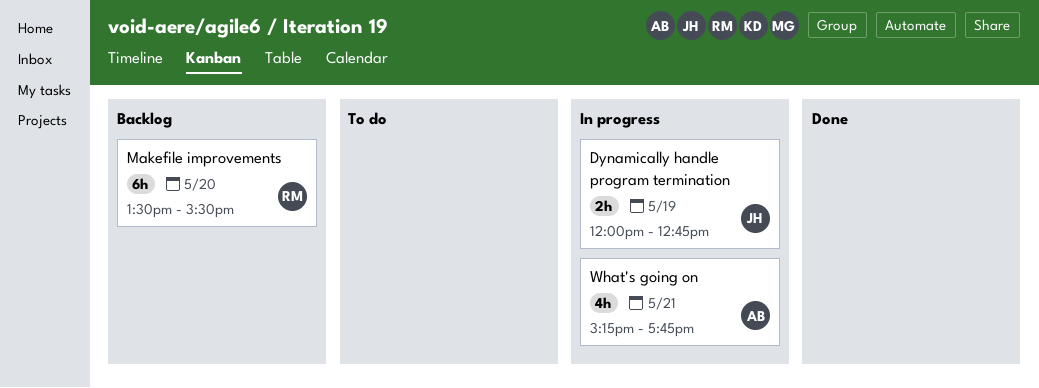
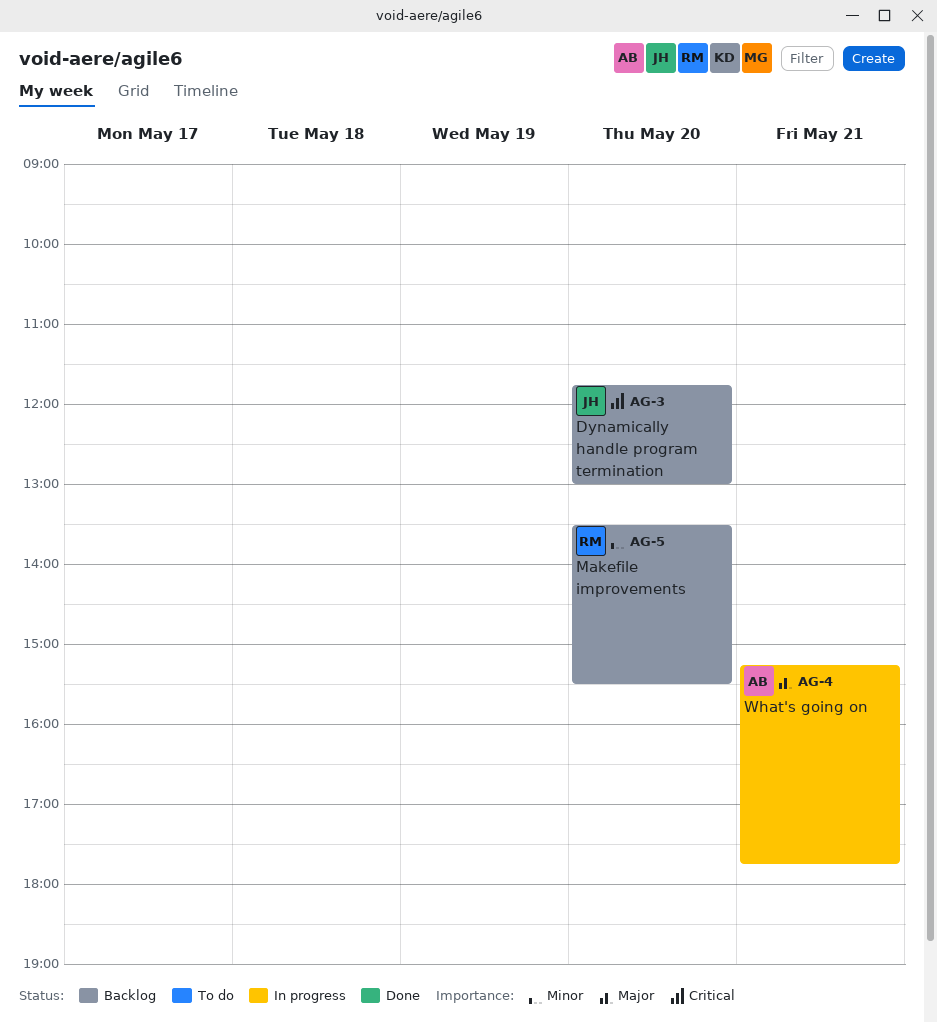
Dynamically handle program termination, status: In progress -> Backlog
Dynamically handle program termination, day: May 19 -> May 20
Dynamically handle program termination, begins: 12:00 -> 11:45
Dynamically handle program termination, ends: 12:45 -> 13:00

